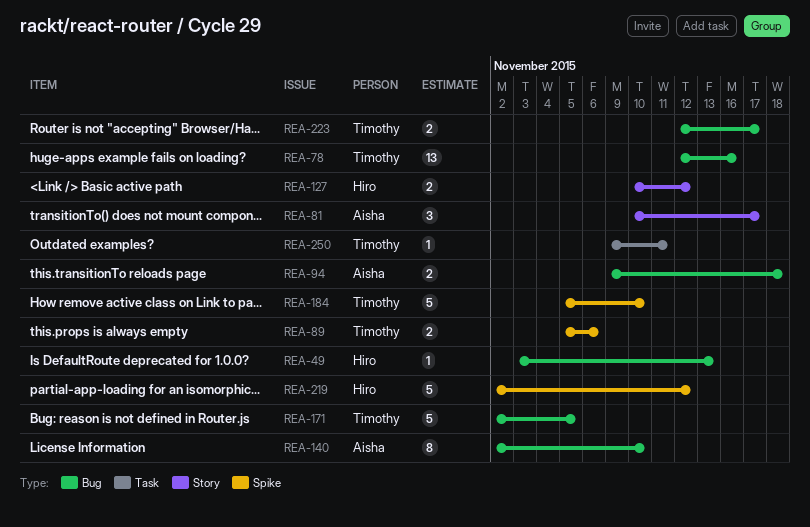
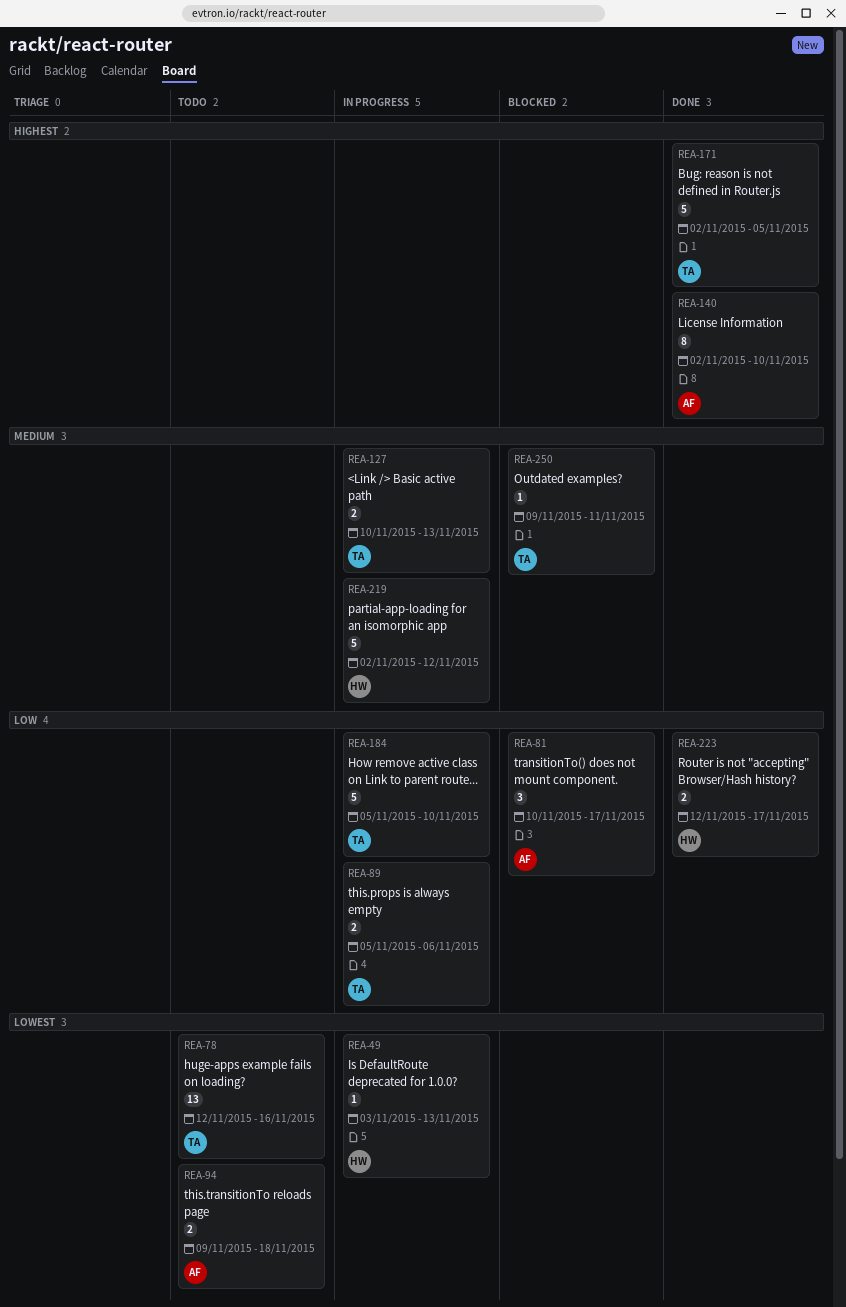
REA-127, owner: Hiro -> Timothy
REA-127, due: Nov 12 -> Nov 13
REA-223, owner: Timothy -> Hiro

